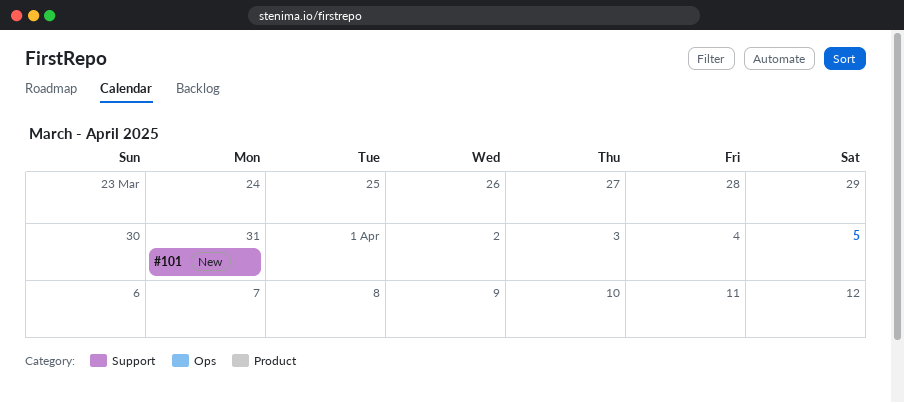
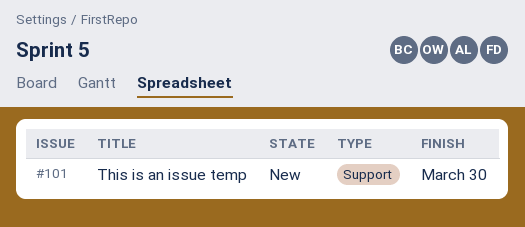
#101, due: Mar 31 -> Mar 30

